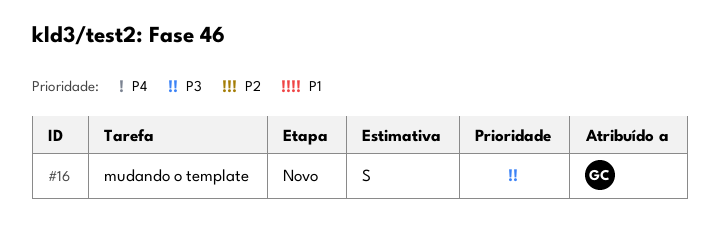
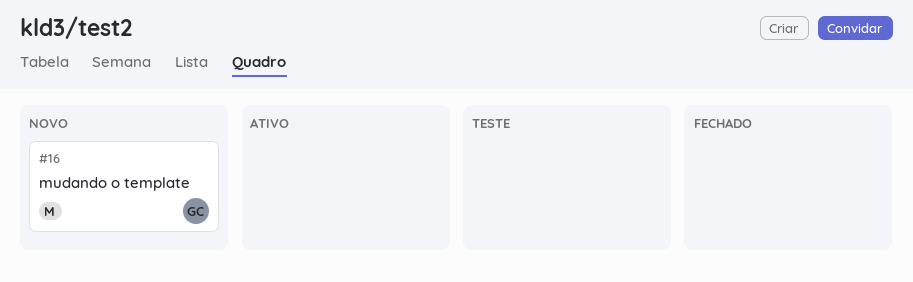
#16, estimate: S -> M

